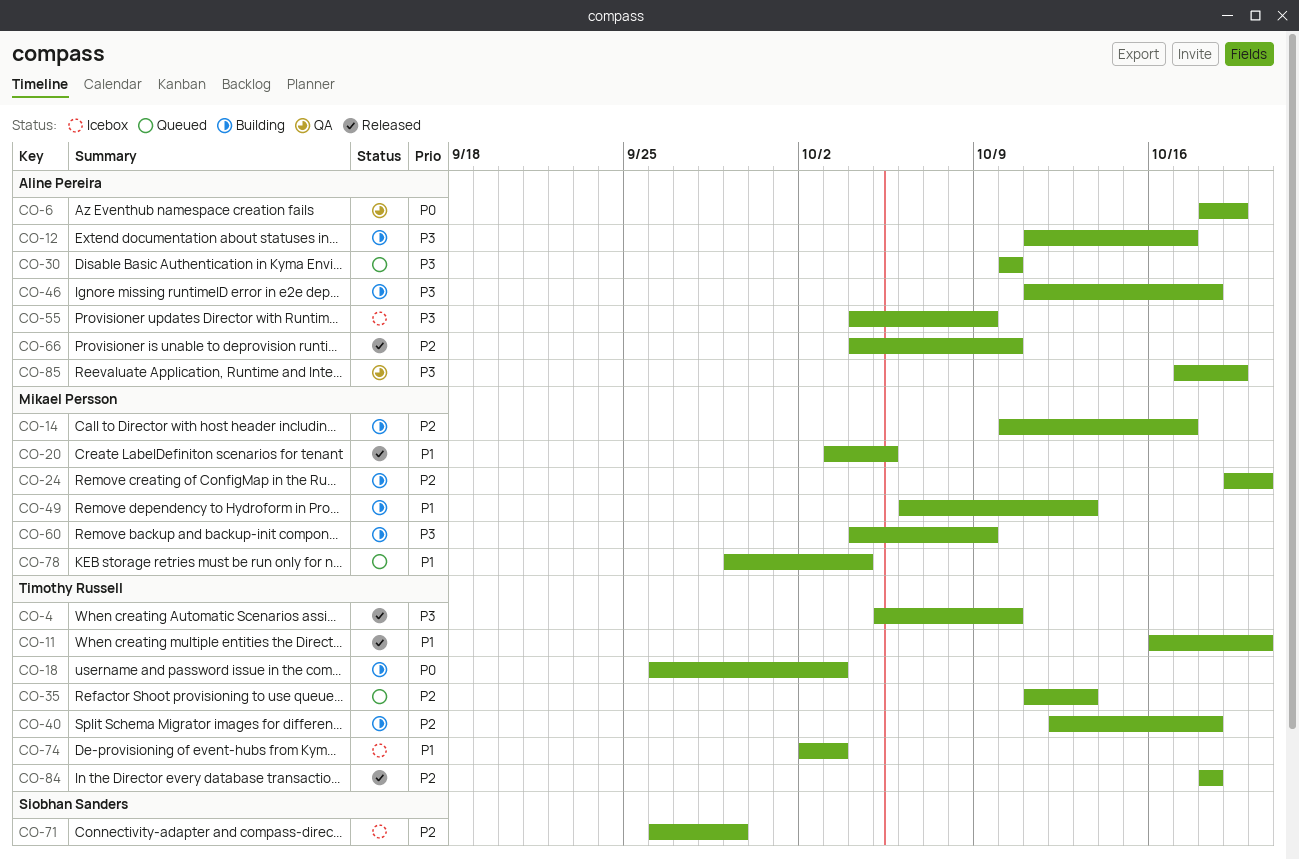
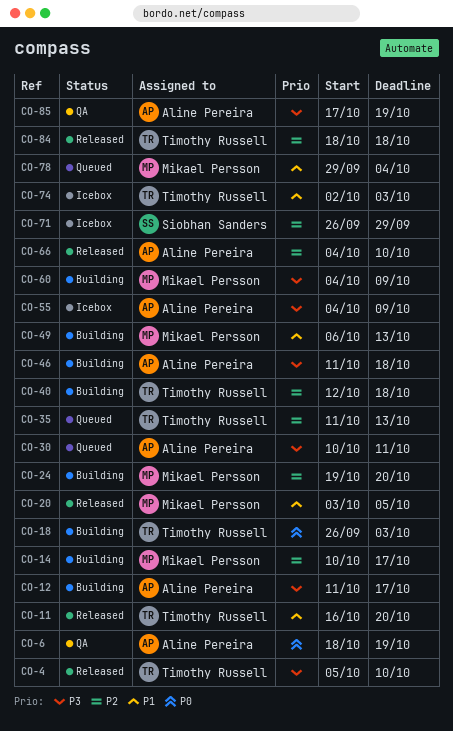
CO-30, due: Oct 10 -> Oct 11

